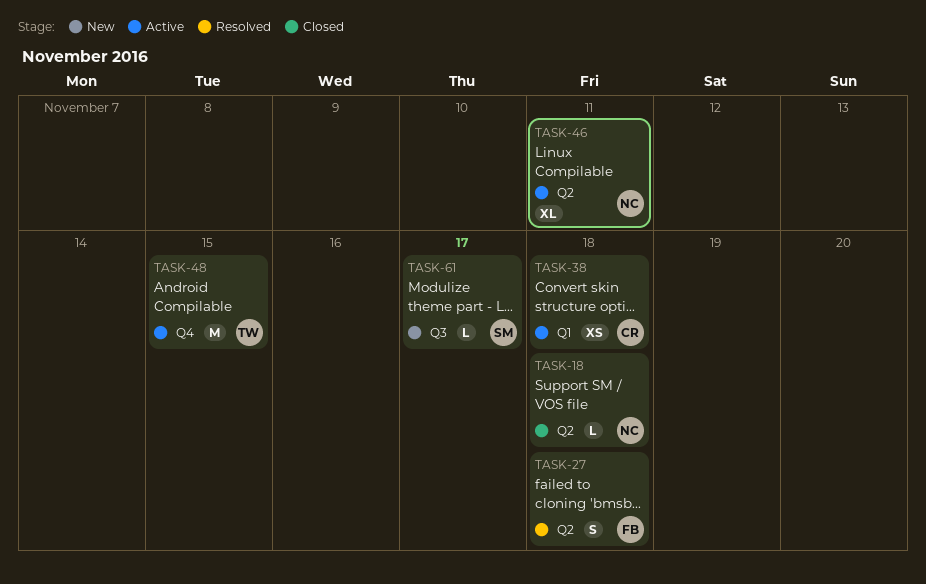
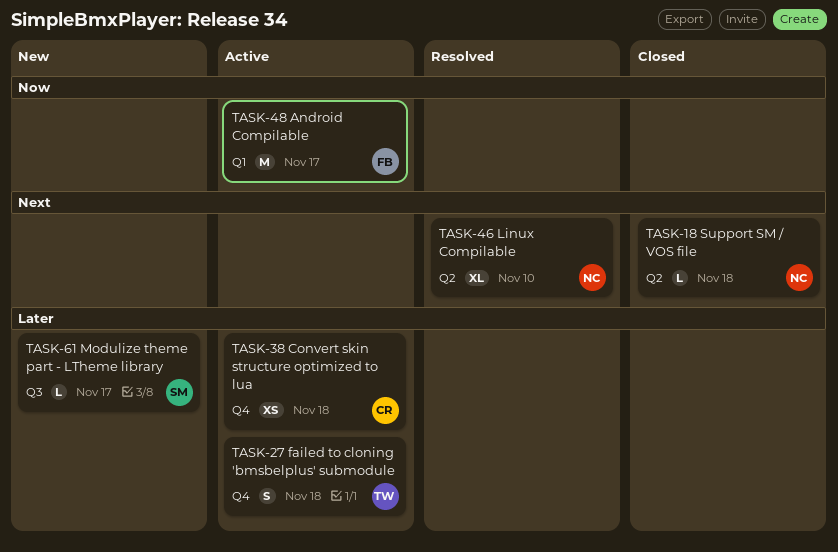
TASK-27, status: Resolved -> Active
TASK-27, owner: FB -> TW
TASK-27, label: Q2 -> Q4
TASK-38, label: Q1 -> Q4
TASK-46, status: Active -> Resolved
TASK-46, due: Nov 11 -> Nov 10
TASK-48, owner: TW -> FB
TASK-48, label: Q4 -> Q1
TASK-48, due: Nov 15 -> Nov 17

